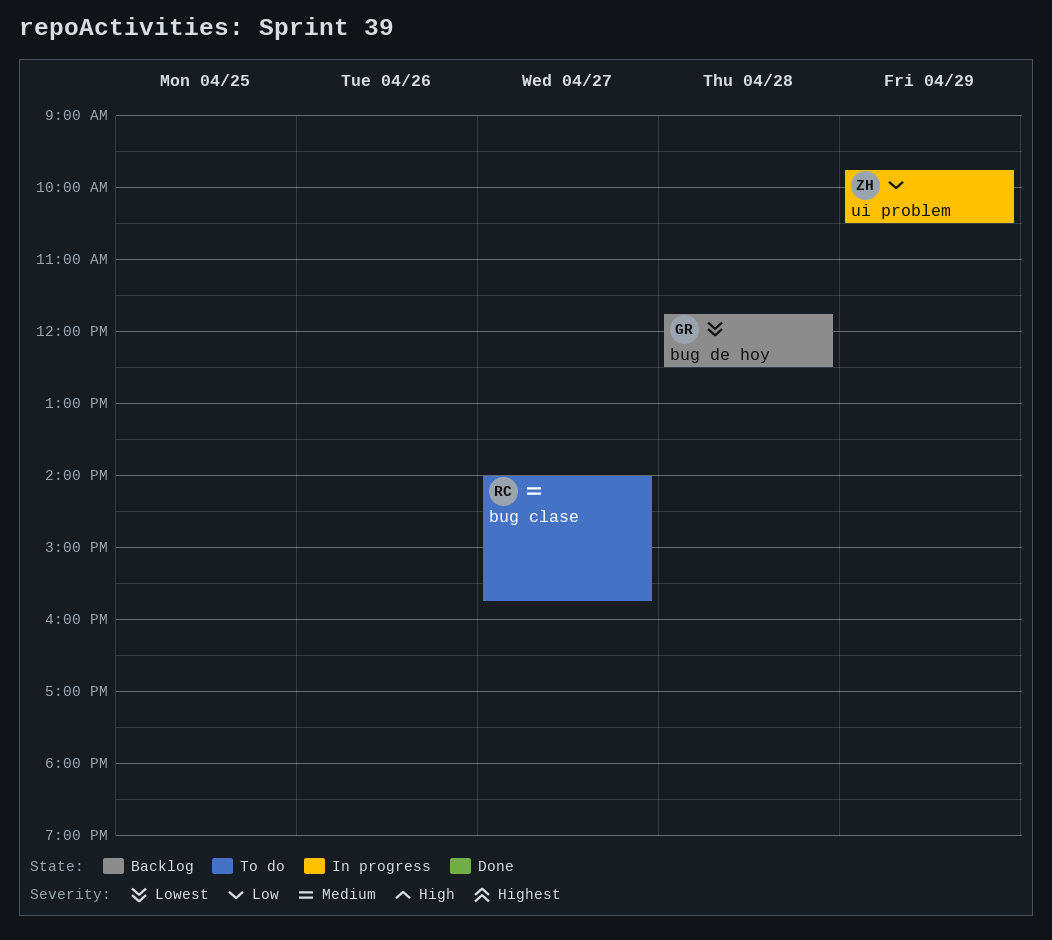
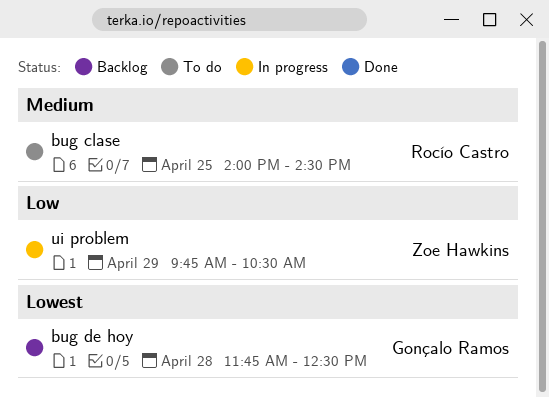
bug clase, day: Apr 27 -> Apr 25
bug clase, ends: 15:45 -> 14:30

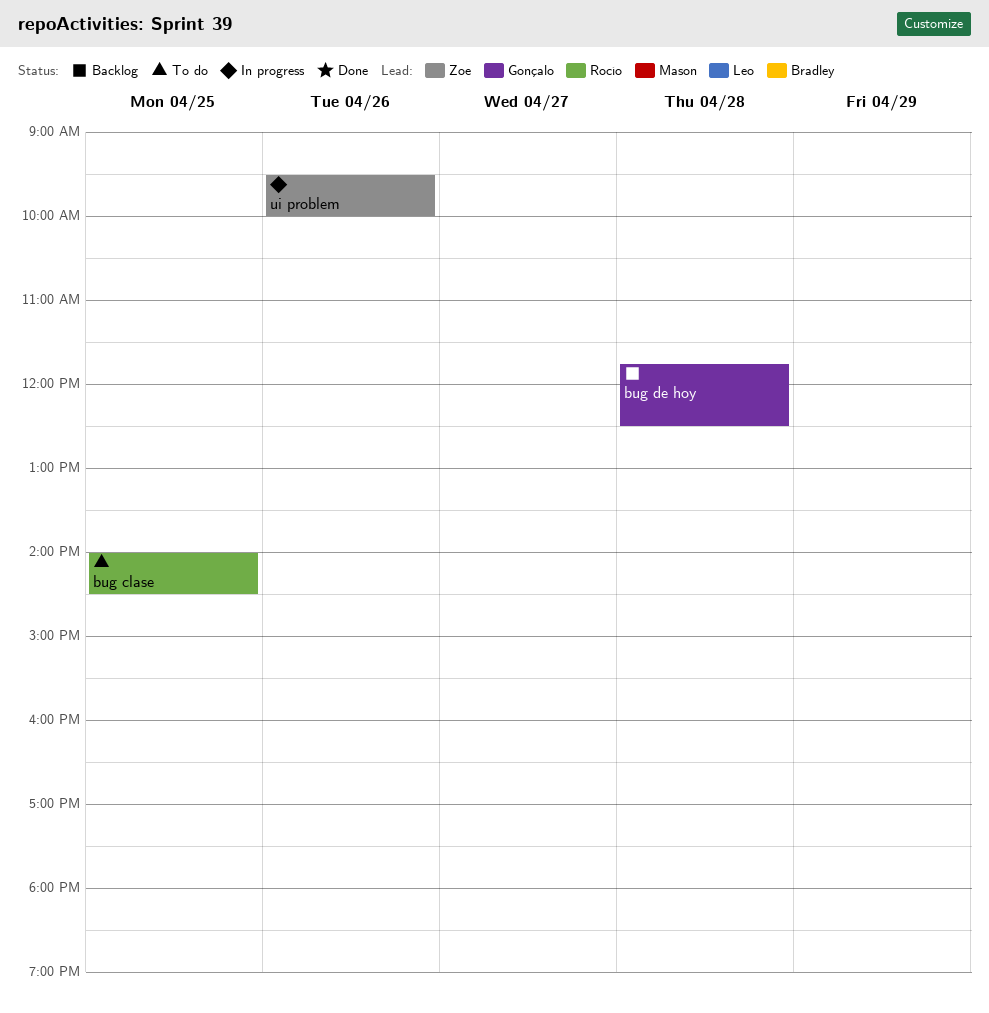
ui problem, day: Apr 29 -> Apr 26
ui problem, begins: 09:45 -> 09:30
ui problem, ends: 10:30 -> 10:00

